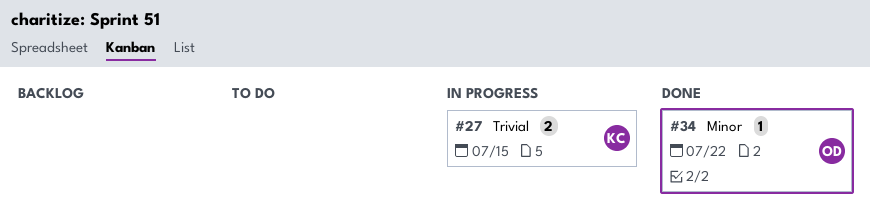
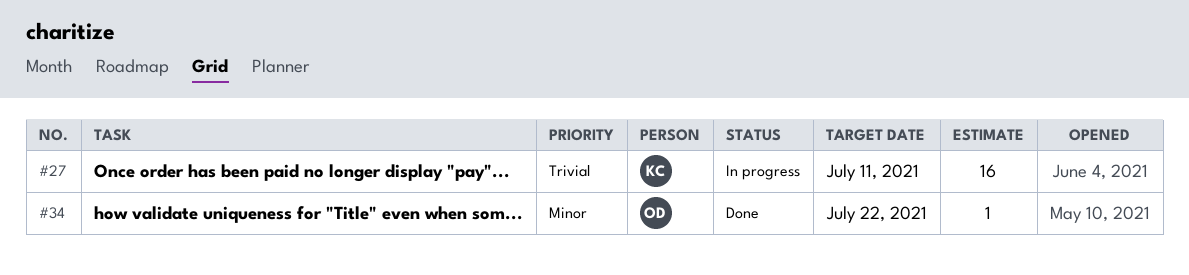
#27, estimate: 2 -> 16
#27, due: Jul 15 -> Jul 11

